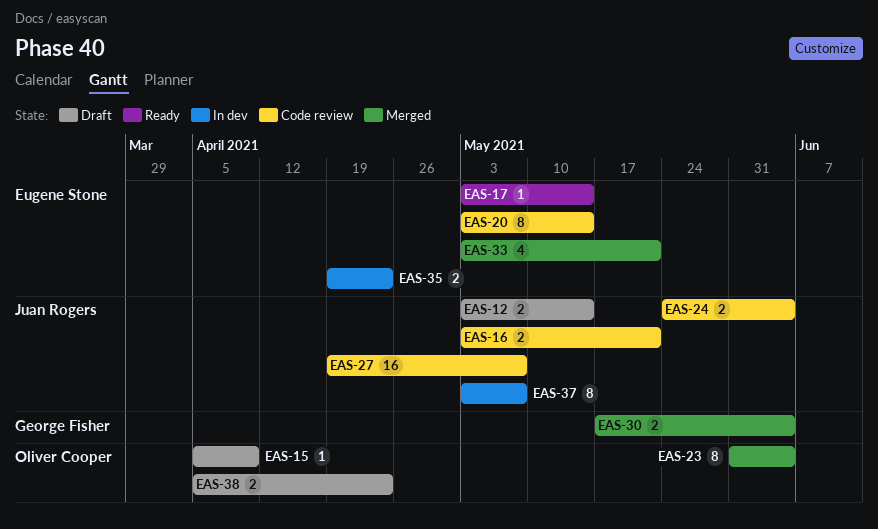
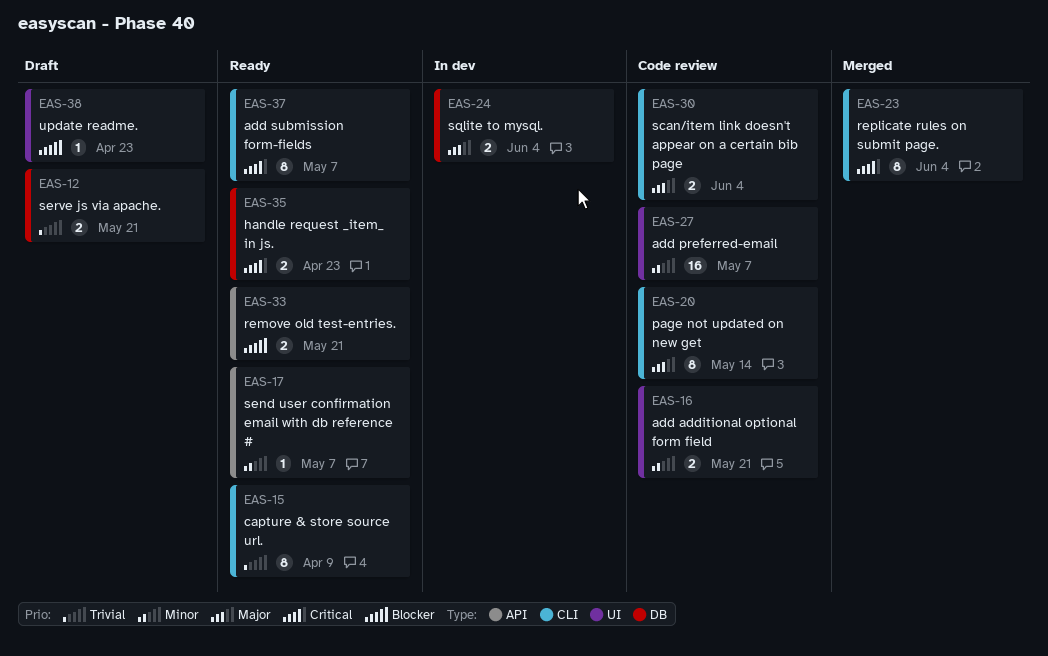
EAS-12, due: May 14 -> May 21
EAS-15, status: Draft -> Ready
EAS-15, estimate: 1 -> 8
EAS-17, due: May 14 -> May 7
EAS-24, status: Code review -> In dev
EAS-30, status: Merged -> Code review
EAS-33, status: Merged -> Ready
EAS-33, estimate: 4 -> 2
EAS-35, status: In dev -> Ready
EAS-37, status: In dev -> Ready
EAS-38, estimate: 2 -> 1

